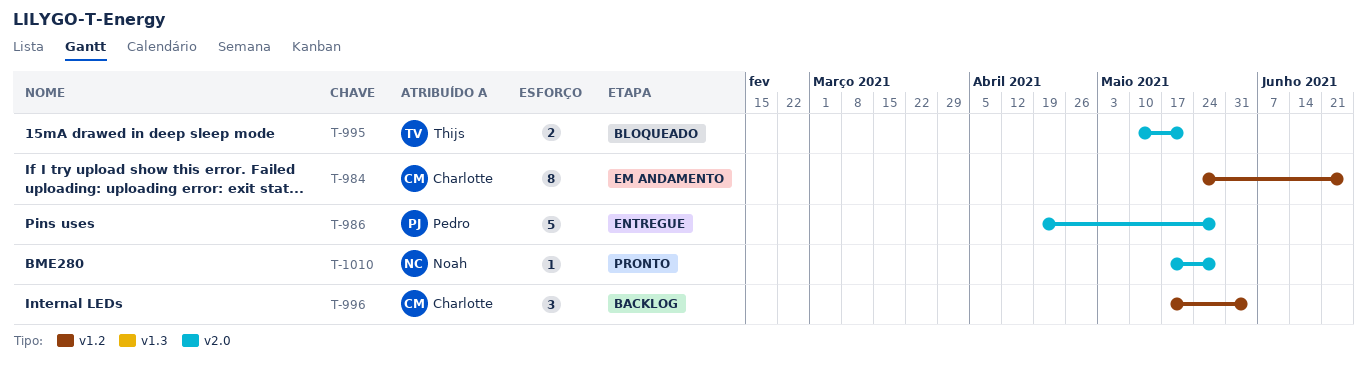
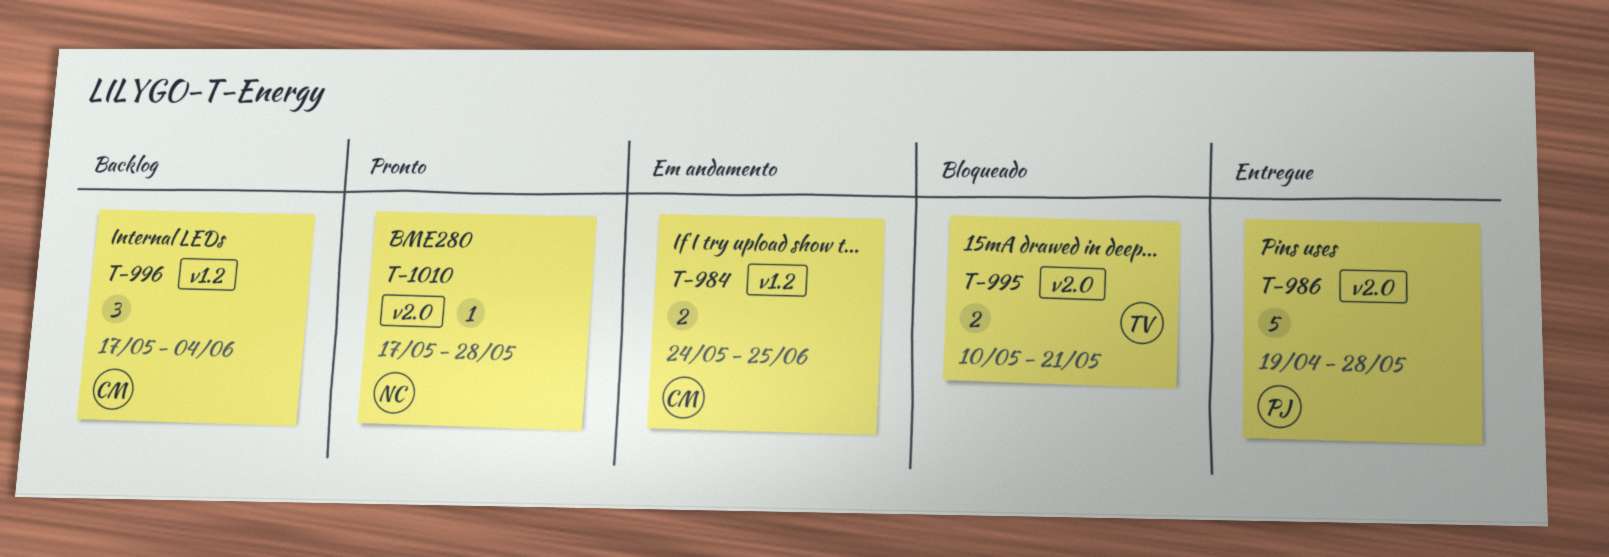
T-984, estimate: 8 -> 2

